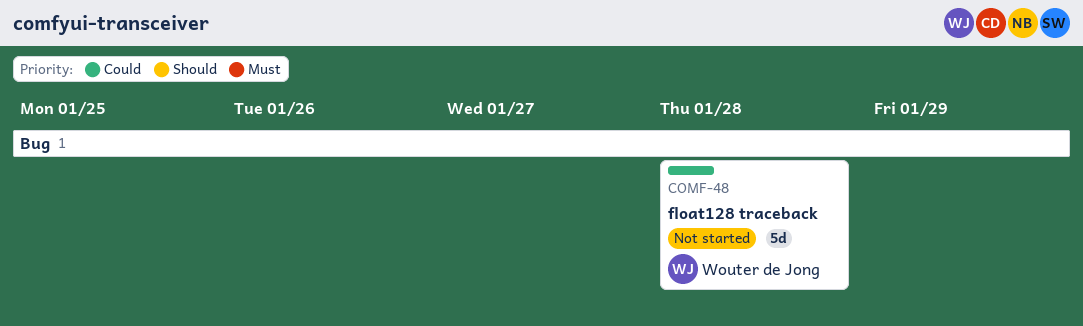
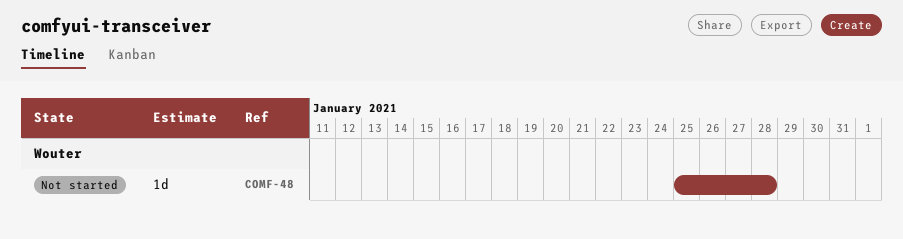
COMF-48, estimate: 5d -> 1d

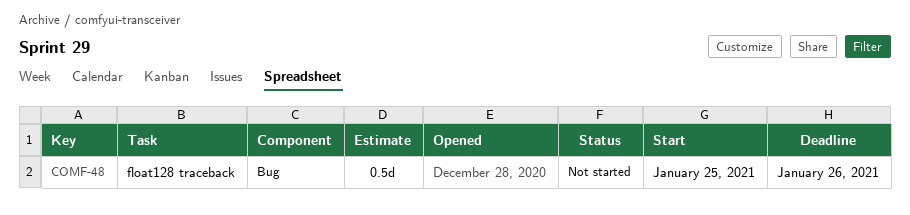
COMF-48, estimate: 1d -> 0.5d
COMF-48, due: Jan 28 -> Jan 26

